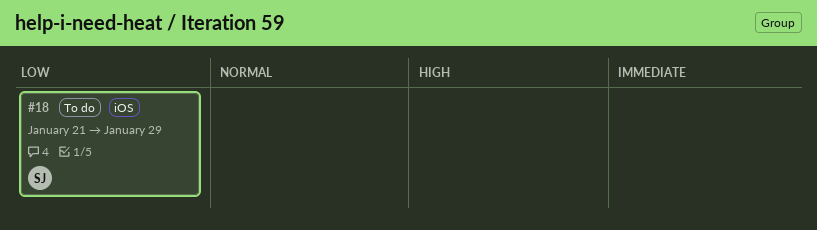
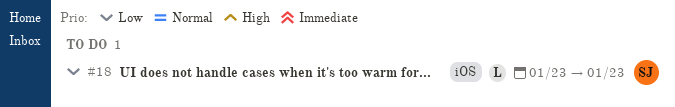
#18, start: Jan 21 -> Jan 23
#18, due: Jan 29 -> Jan 23

